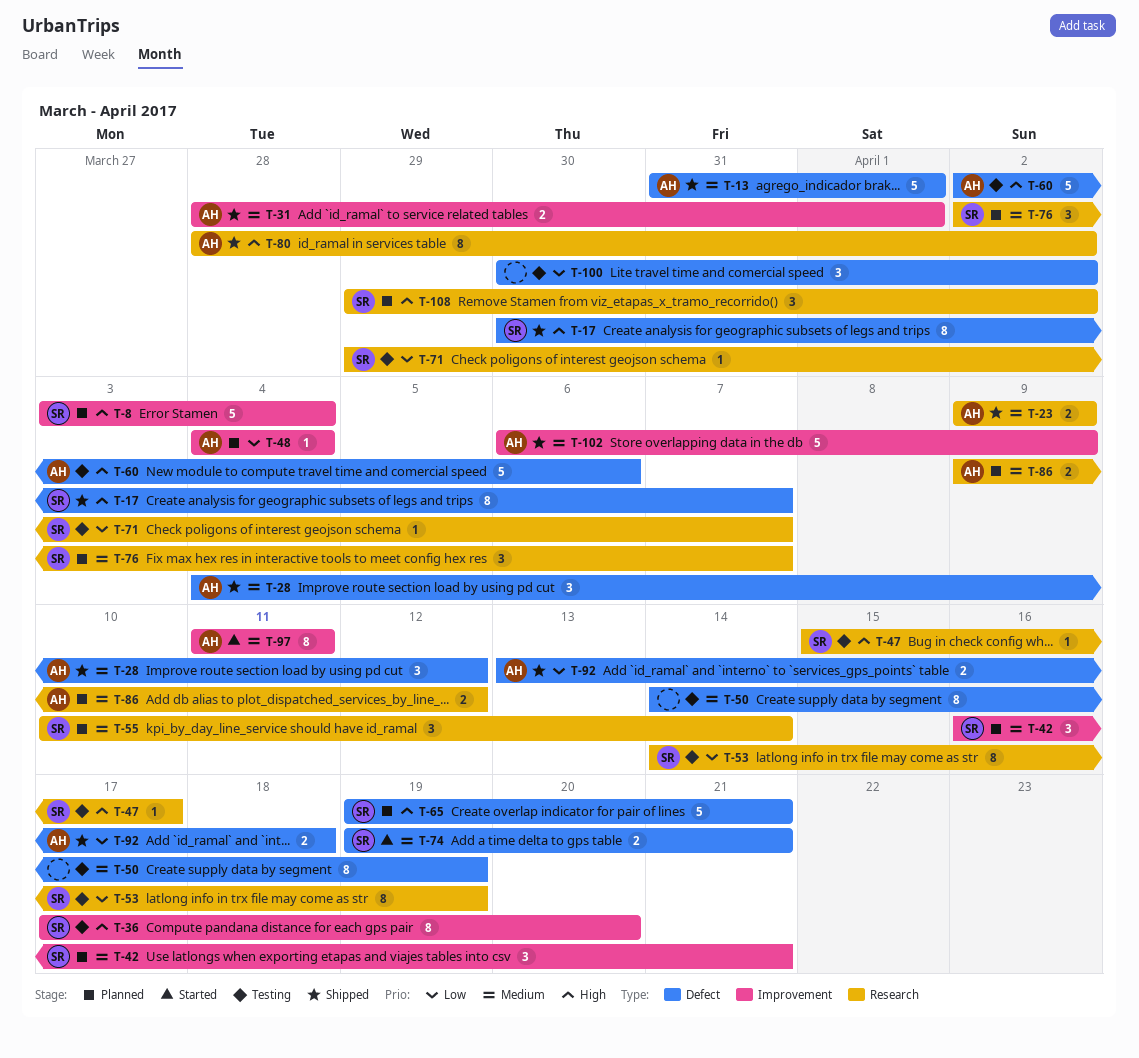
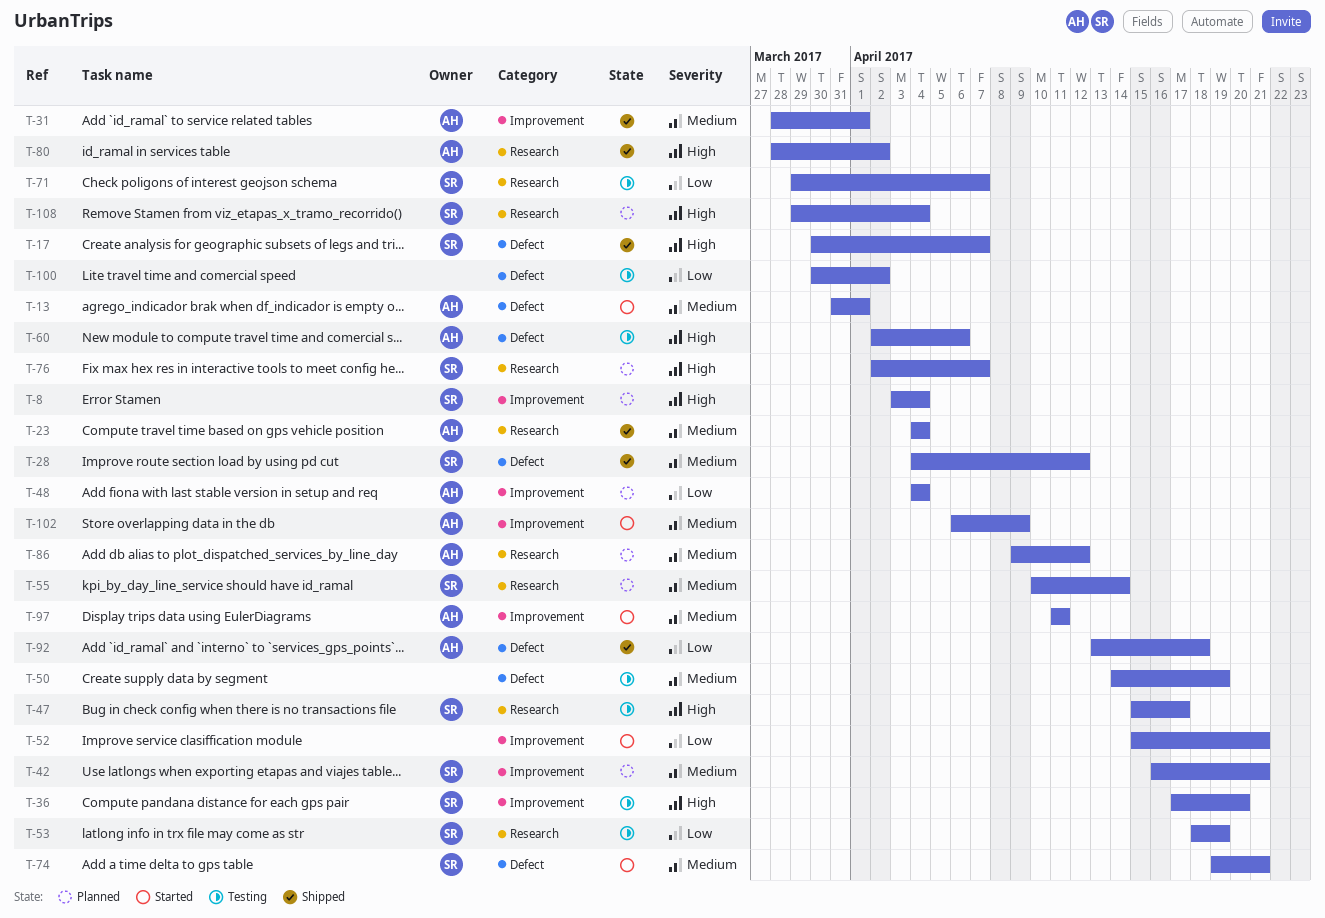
T-13, status: Shipped -> Started
T-23, start: Apr 9 -> Apr 4
T-23, due: Apr 9 -> Apr 4
T-28, owner: AH -> SR
T-52: none -> present
T-53, start: Apr 14 -> Apr 18
T-65: present -> none
T-76, priority: Medium -> High
T-102, status: Shipped -> Started
T-108, due: Apr 2 -> Apr 4

